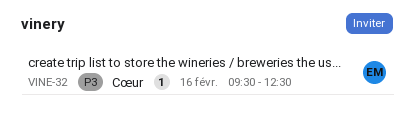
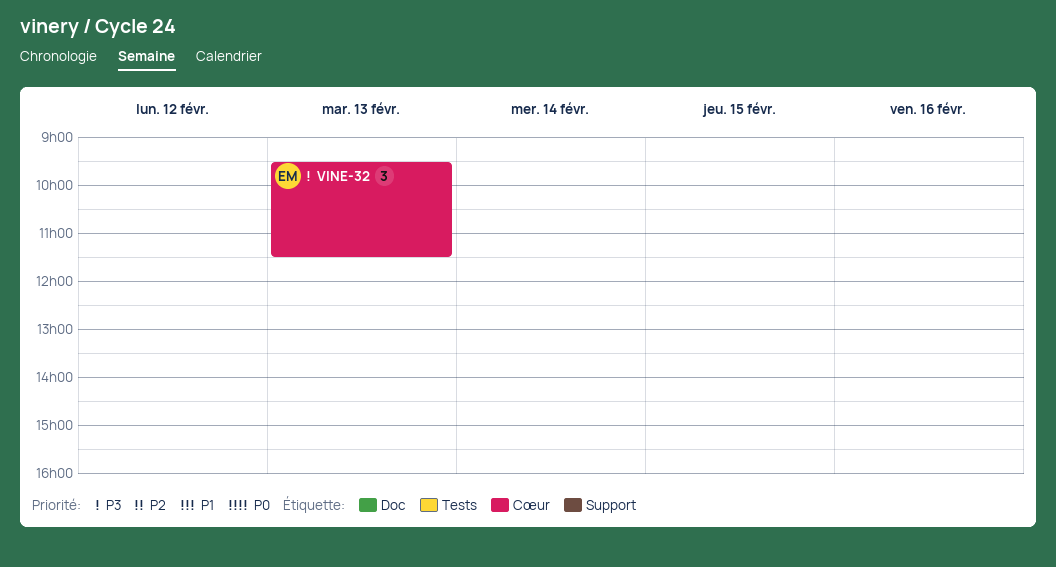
VINE-32, estimate: 1 -> 3
VINE-32, day: Feb 16 -> Feb 13
VINE-32, ends: 12:30 -> 11:30

